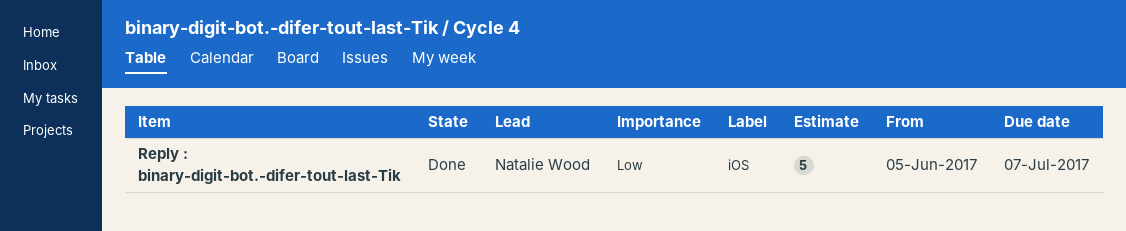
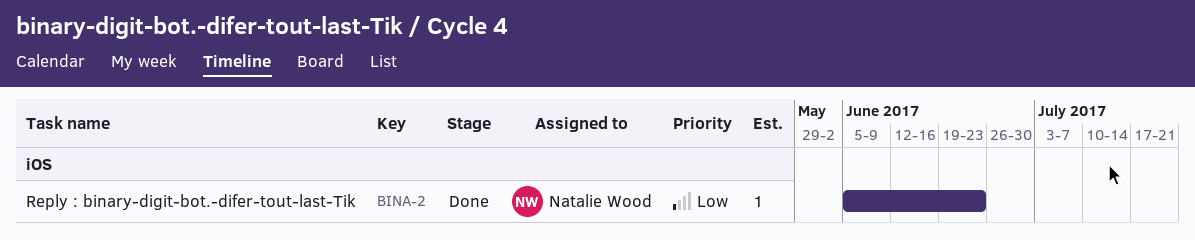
Reply : binary-digit-bot.-difer-tout-last-Tik, estimate: 5 -> 1
Reply : binary-digit-bot.-difer-tout-last-Tik, due: Jul 7 -> Jun 23

